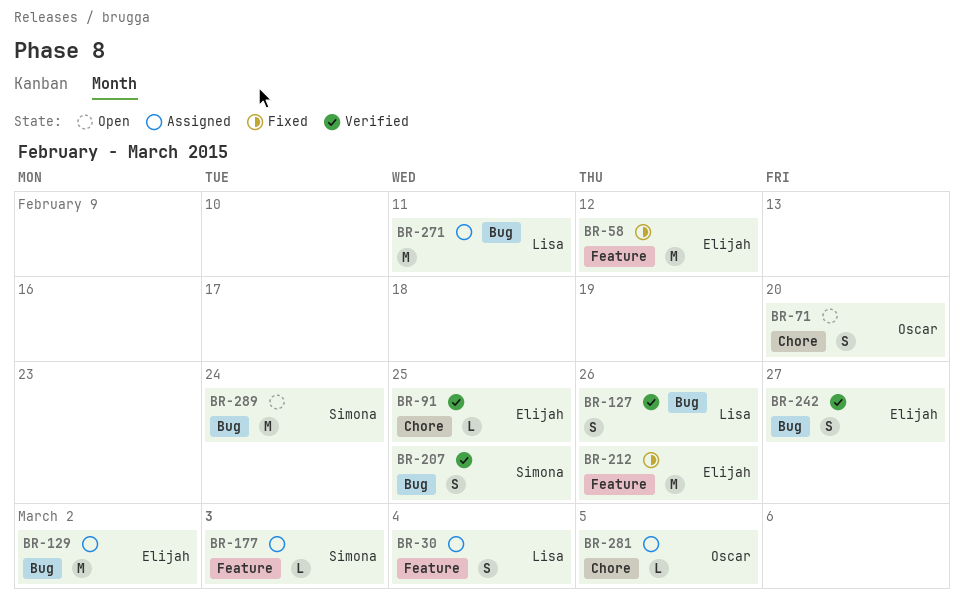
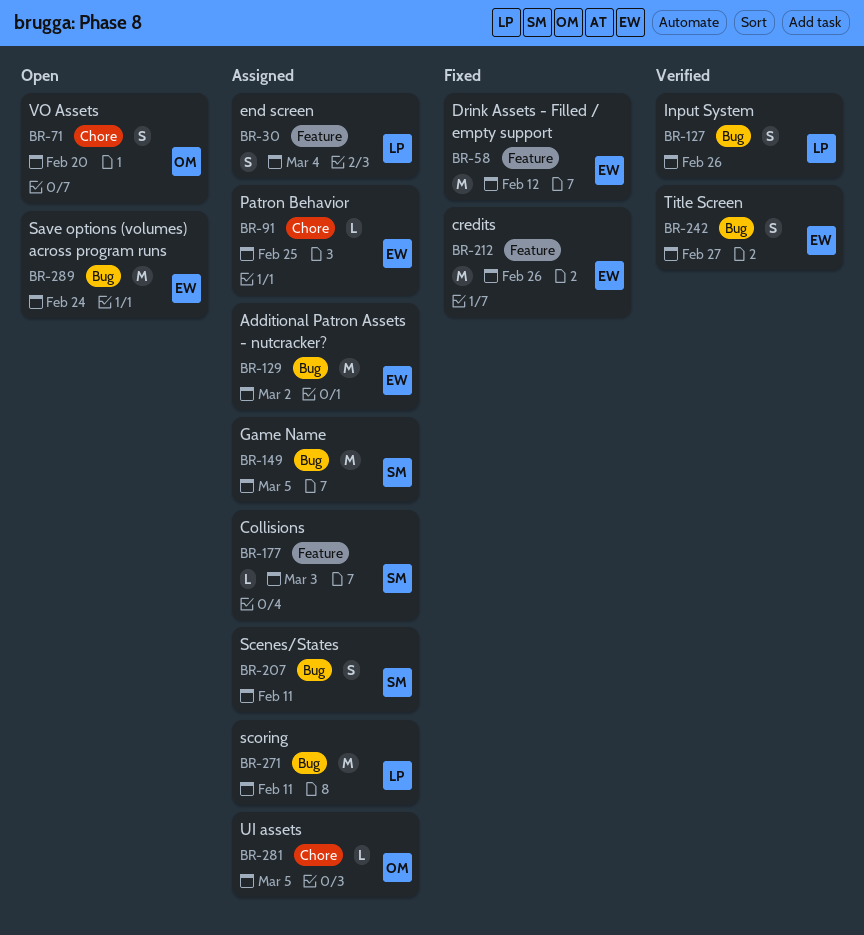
BR-91, status: Verified -> Assigned
BR-149: none -> present
BR-207, status: Verified -> Assigned
BR-207, due: Feb 25 -> Feb 11
BR-289, owner: Simona -> Elijah

